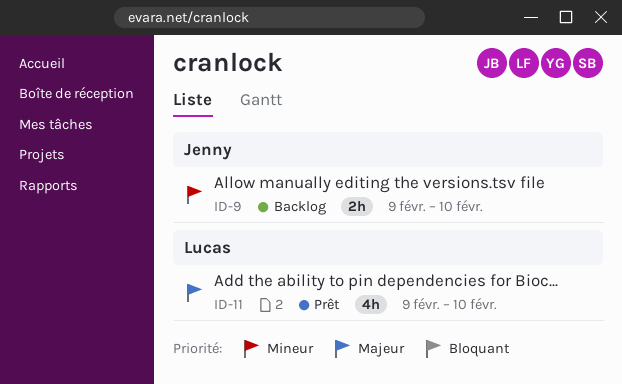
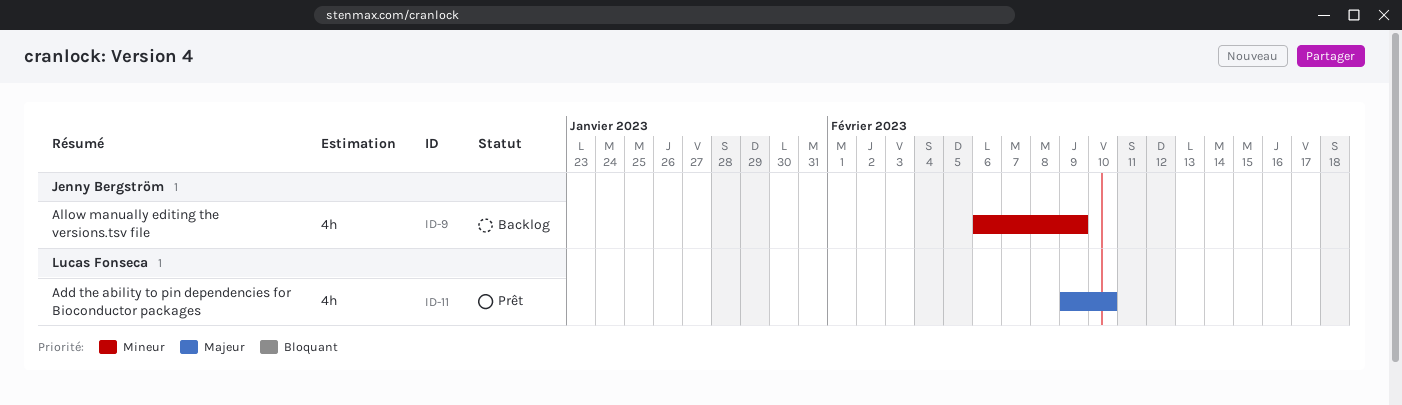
ID-9, estimate: 2h -> 4h
ID-9, start: Feb 9 -> Feb 6
ID-9, due: Feb 10 -> Feb 9

